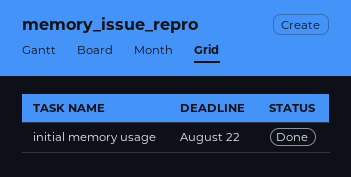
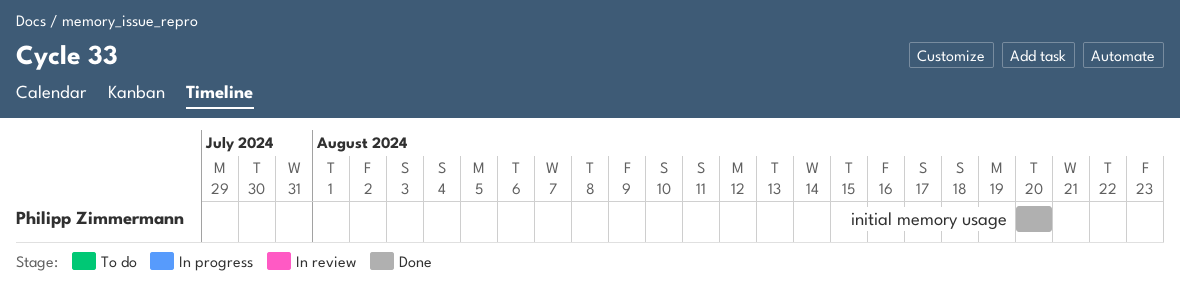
initial memory usage, due: Aug 22 -> Aug 20

